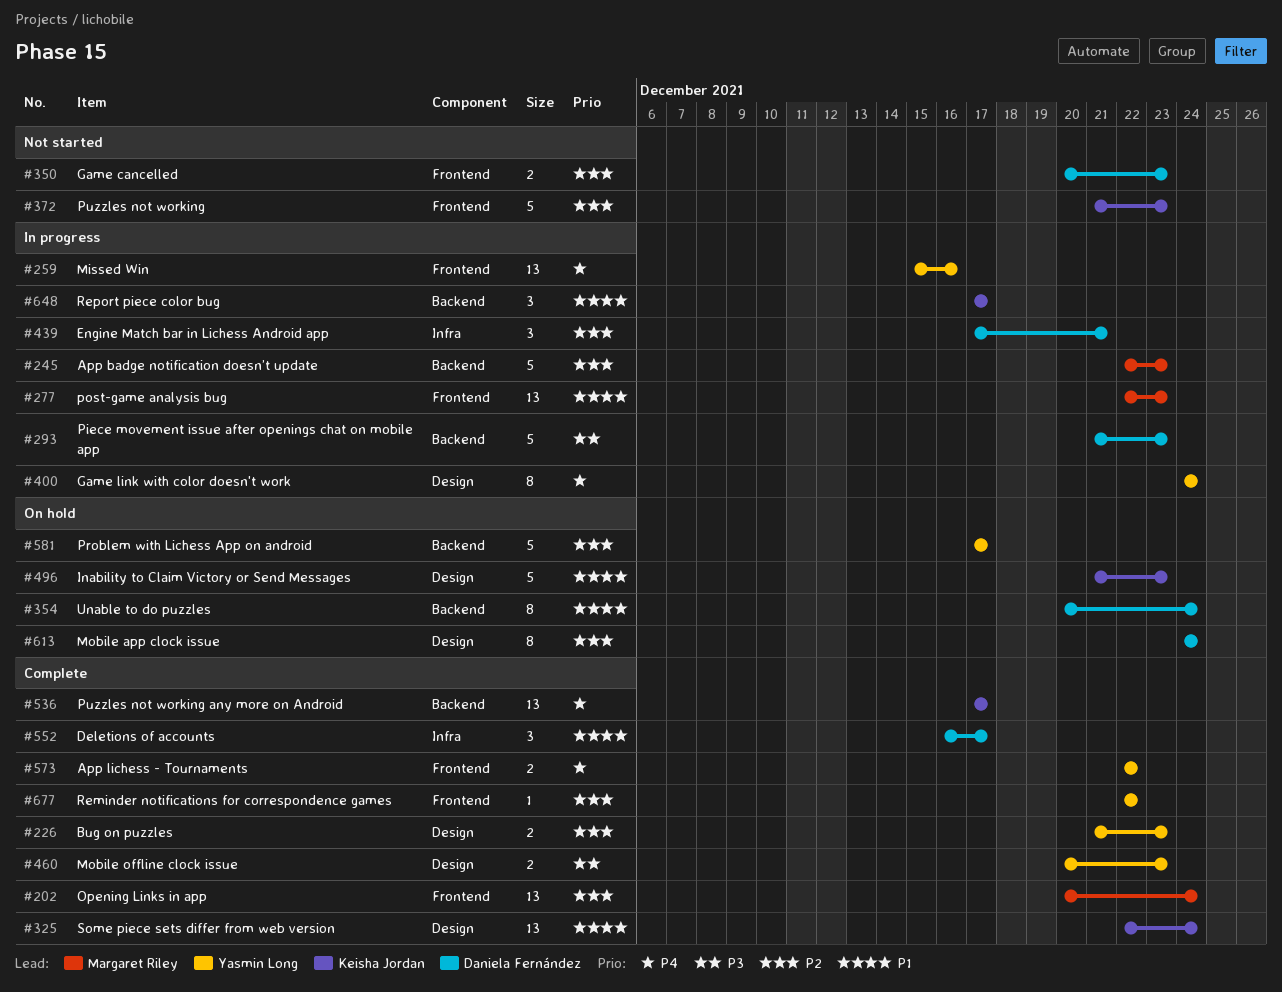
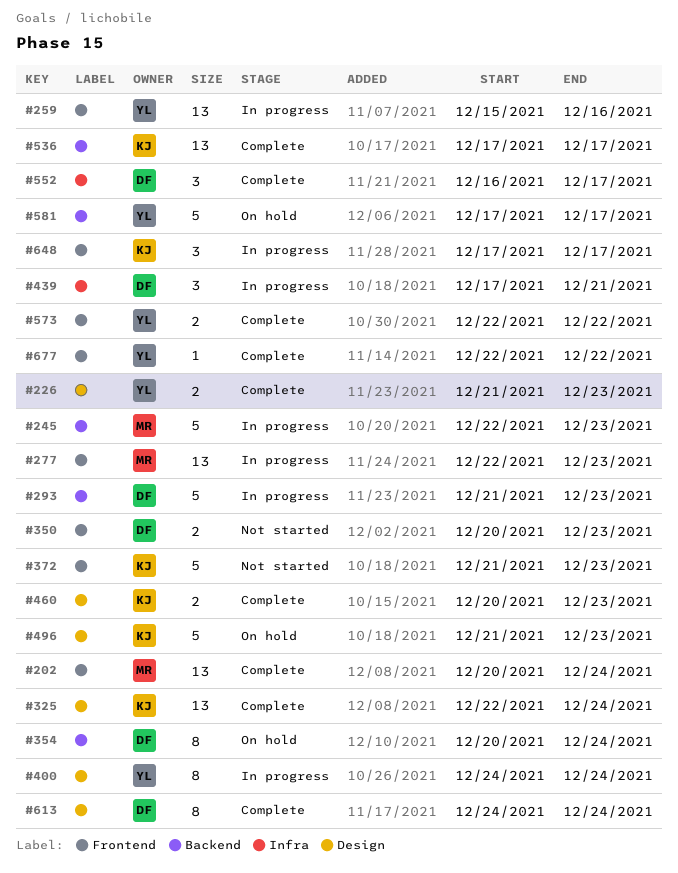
#460, owner: Yasmin Long -> Keisha Jordan
#613, status: On hold -> Complete
#648, label: Backend -> Frontend

